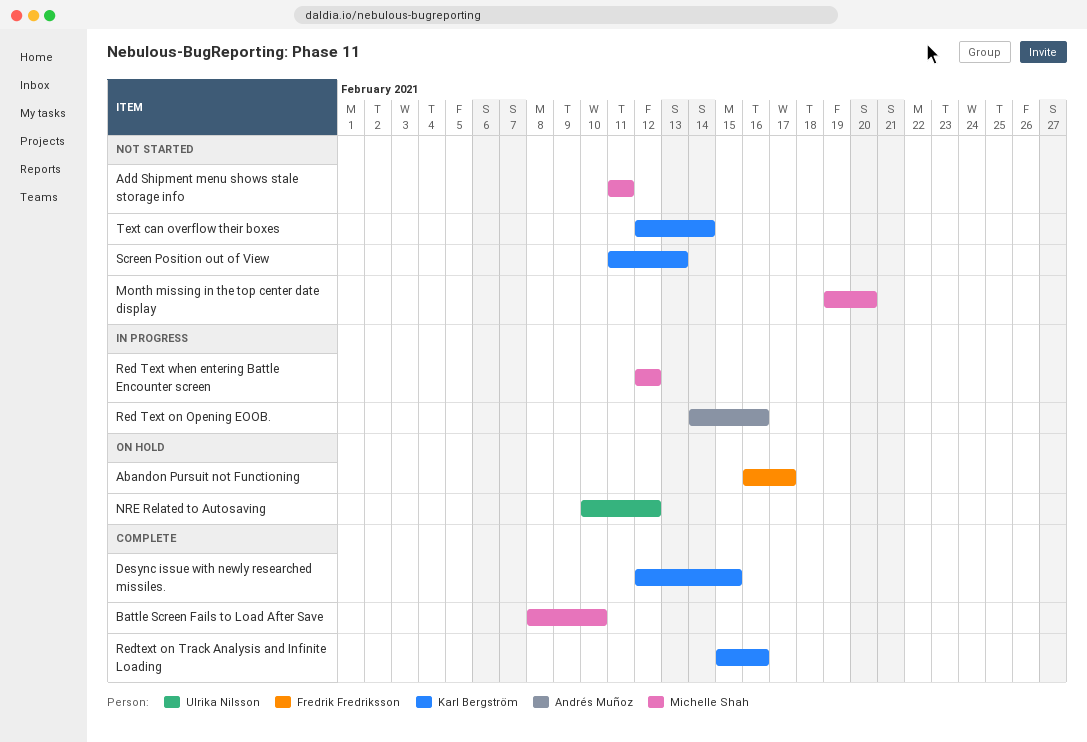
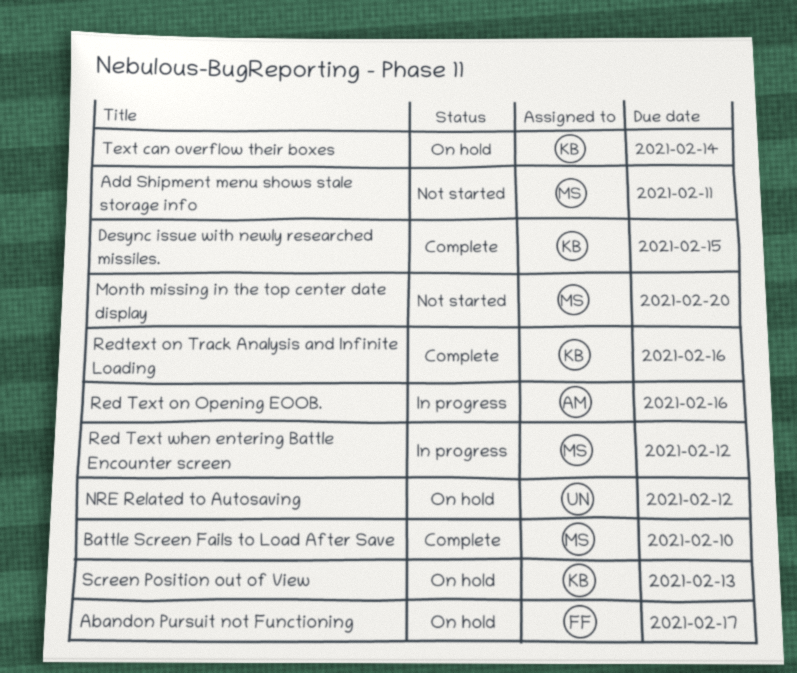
Screen Position out of View, status: Not started -> On hold
Text can overflow their boxes, status: Not started -> On hold

